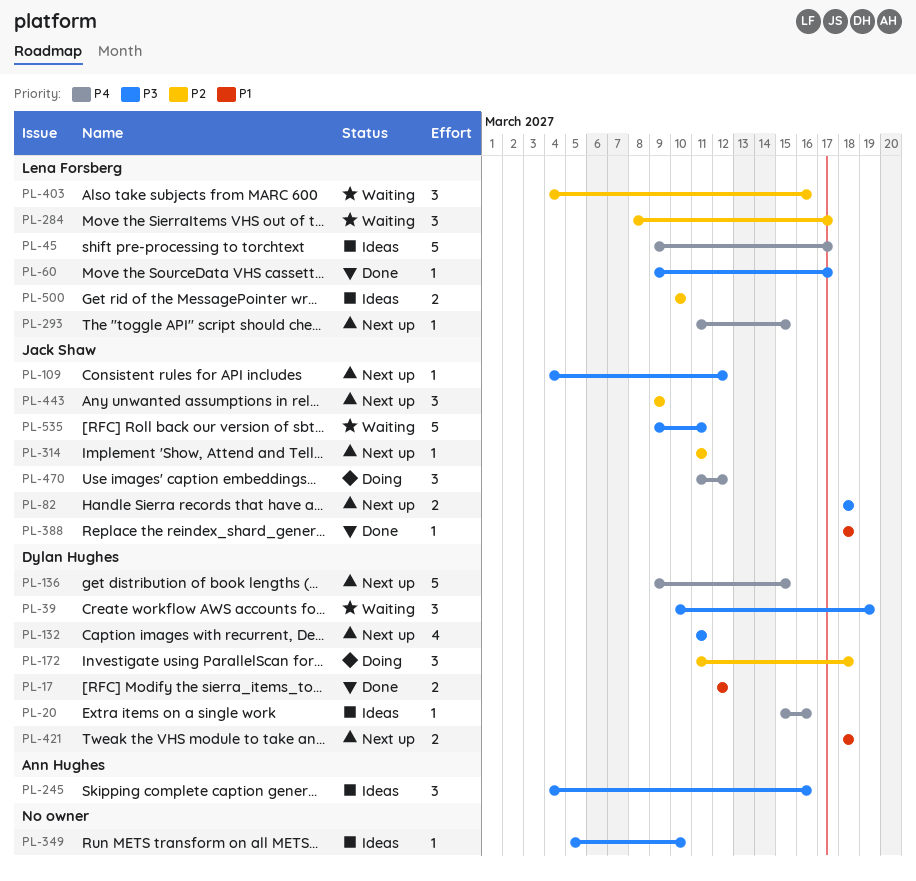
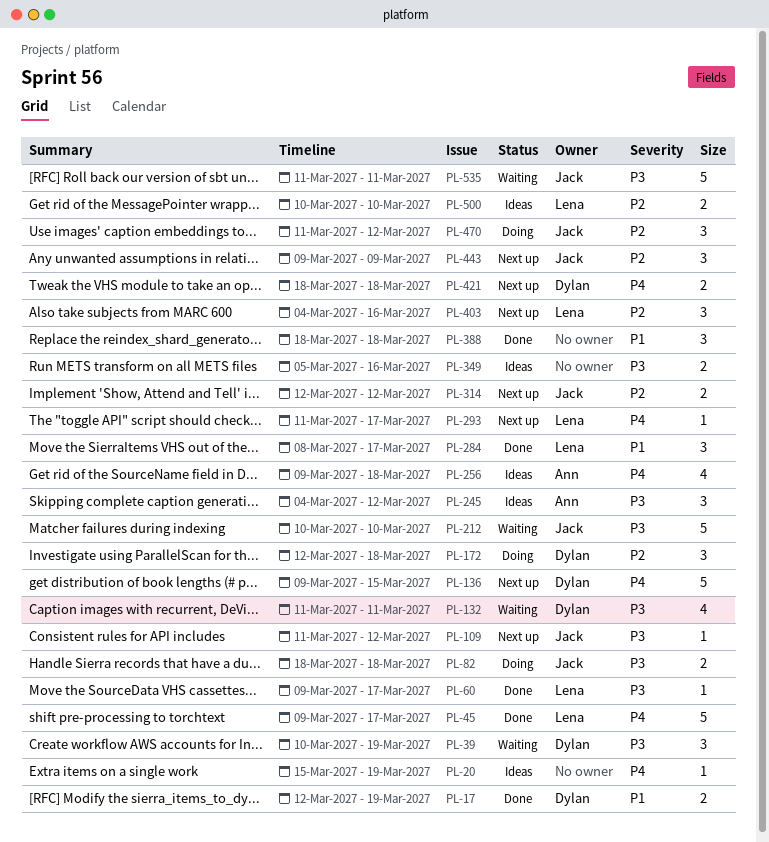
PL-17, due: Mar 12 -> Mar 19
PL-20, owner: Dylan Hughes -> none
PL-20, due: Mar 16 -> Mar 19
PL-45, status: Ideas -> Done
PL-82, status: Next up -> Doing
PL-109, start: Mar 4 -> Mar 11
PL-132, status: Next up -> Waiting
PL-172, start: Mar 11 -> Mar 12
PL-212: none -> present
PL-245, due: Mar 16 -> Mar 12
PL-256: none -> present
PL-284, status: Waiting -> Done
PL-284, priority: P2 -> P1
PL-293, due: Mar 15 -> Mar 17
PL-314, estimate: 1 -> 2
PL-314, start: Mar 11 -> Mar 12
PL-314, due: Mar 11 -> Mar 12
PL-349, estimate: 1 -> 2
PL-349, due: Mar 10 -> Mar 16
PL-388, owner: Jack Shaw -> none
PL-388, estimate: 1 -> 3
PL-403, status: Waiting -> Next up
PL-421, priority: P1 -> P4
PL-470, priority: P4 -> P2
PL-535, start: Mar 9 -> Mar 11

